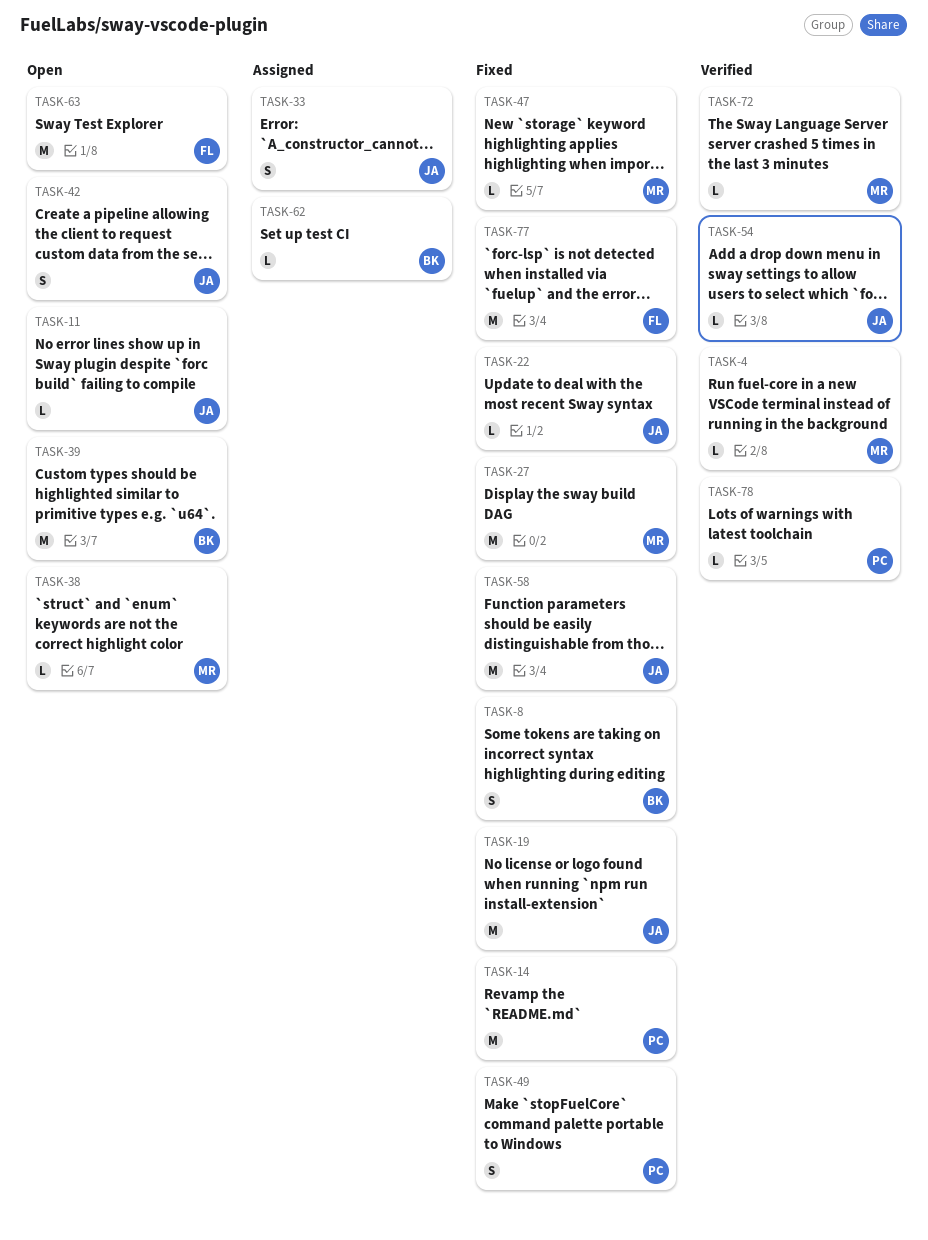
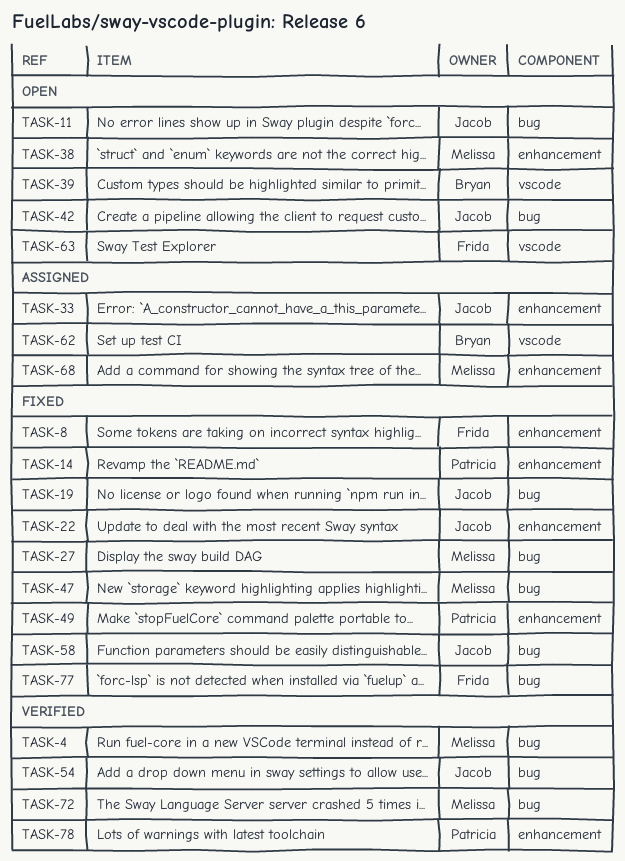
TASK-8, owner: Bryan -> Frida
TASK-68: none -> present

